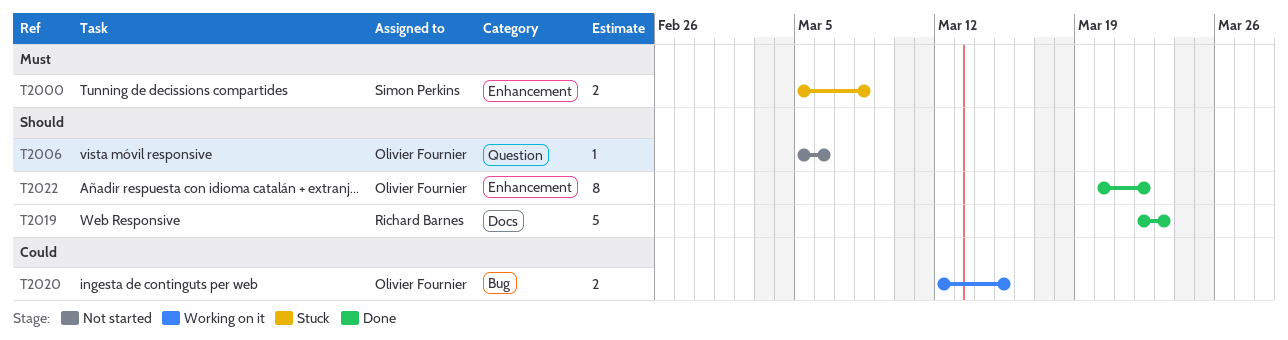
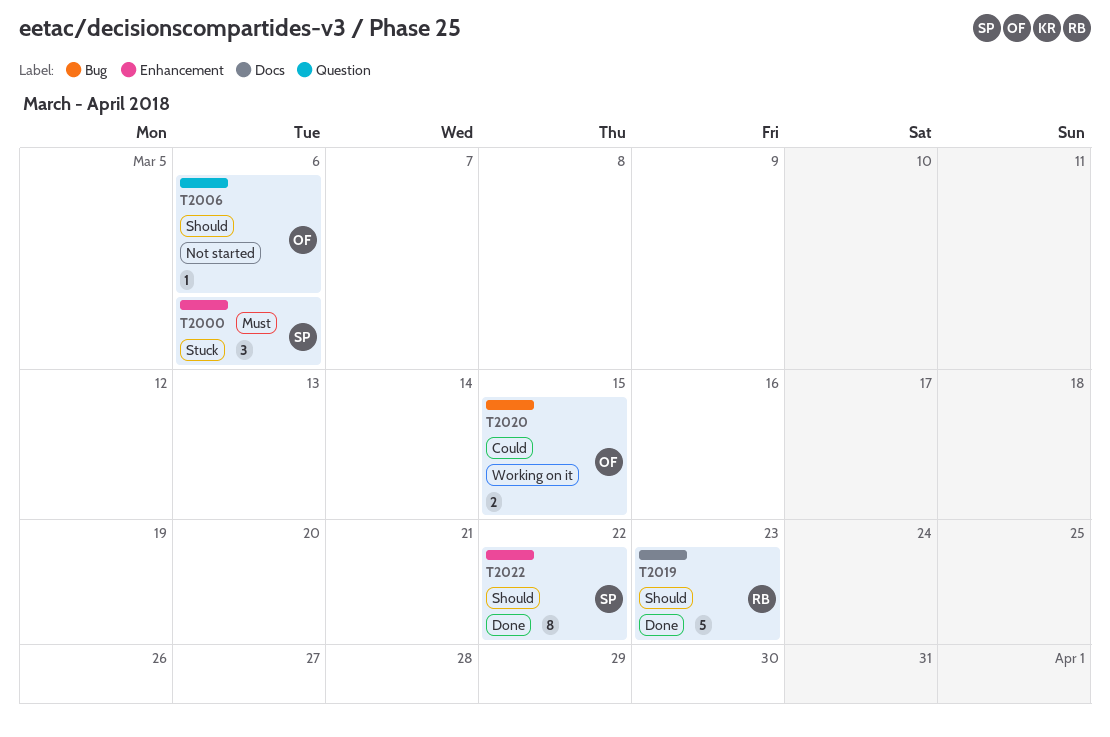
T2000, estimate: 2 -> 3
T2000, due: Mar 8 -> Mar 6
T2022, owner: Olivier Fournier -> Simon Perkins

